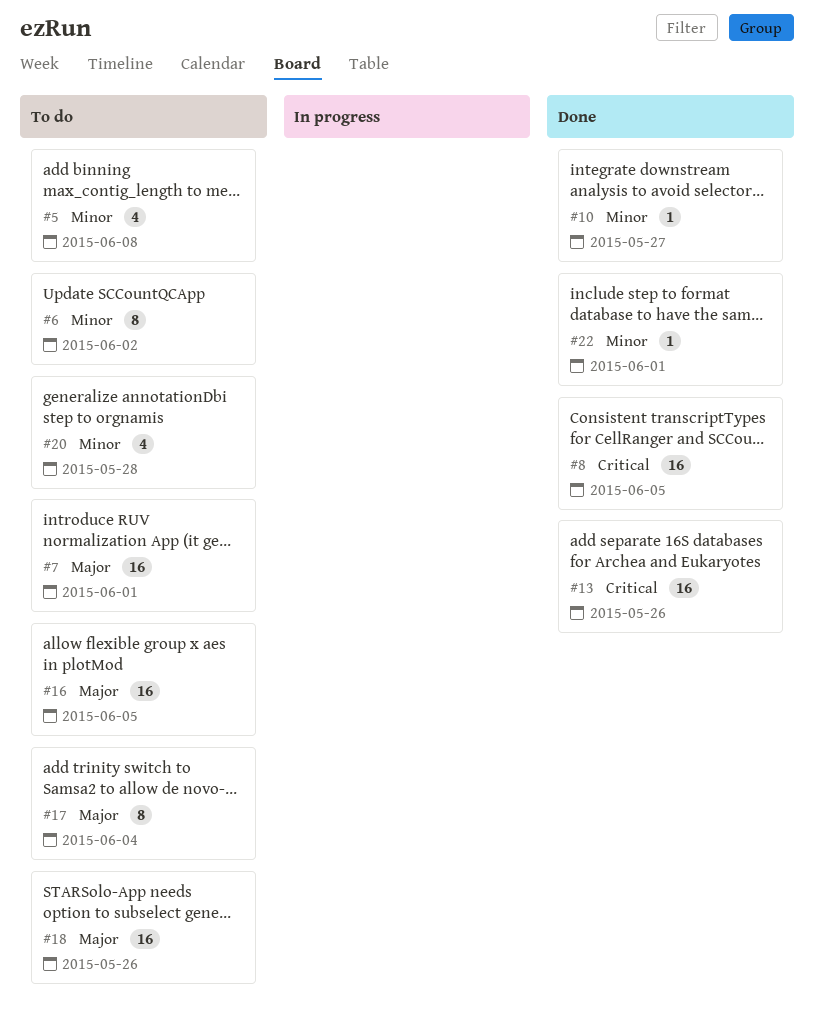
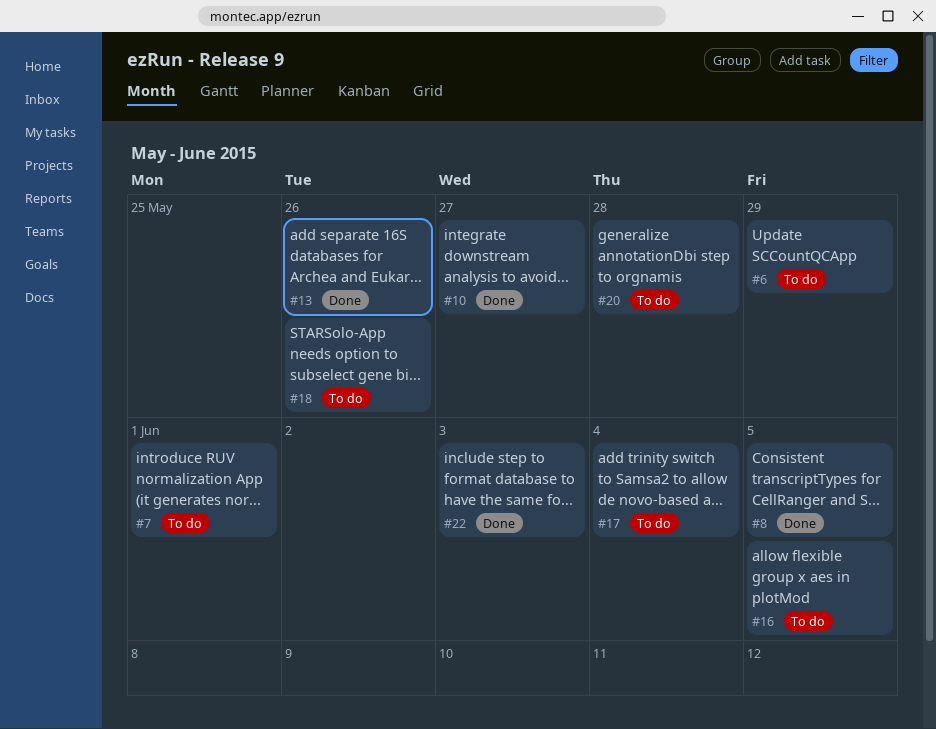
#5: present -> none
#6, due: Jun 2 -> May 29
#22, due: Jun 1 -> Jun 3

